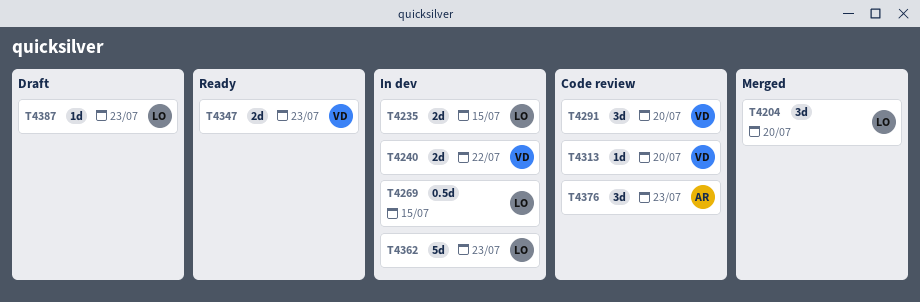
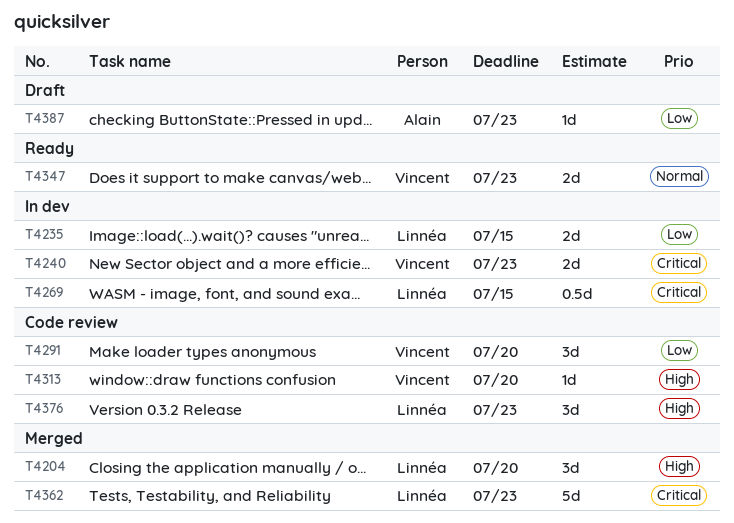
T4240, due: Jul 22 -> Jul 23
T4362, status: In dev -> Merged
T4376, owner: Alain -> Linnéa
T4387, owner: Linnéa -> Alain

